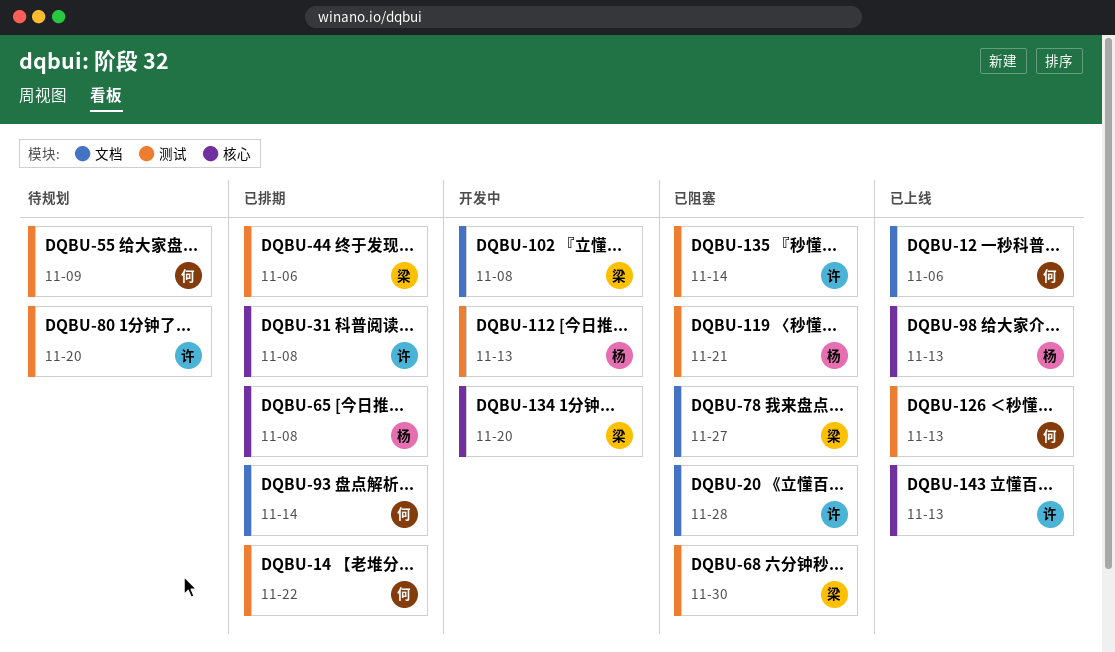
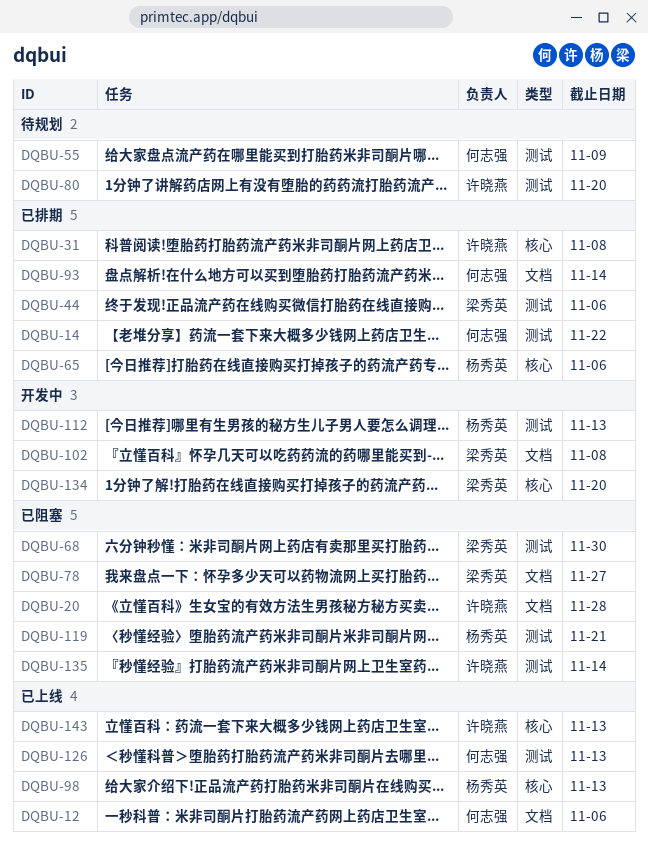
DQBU-65, due: Nov 8 -> Nov 6

